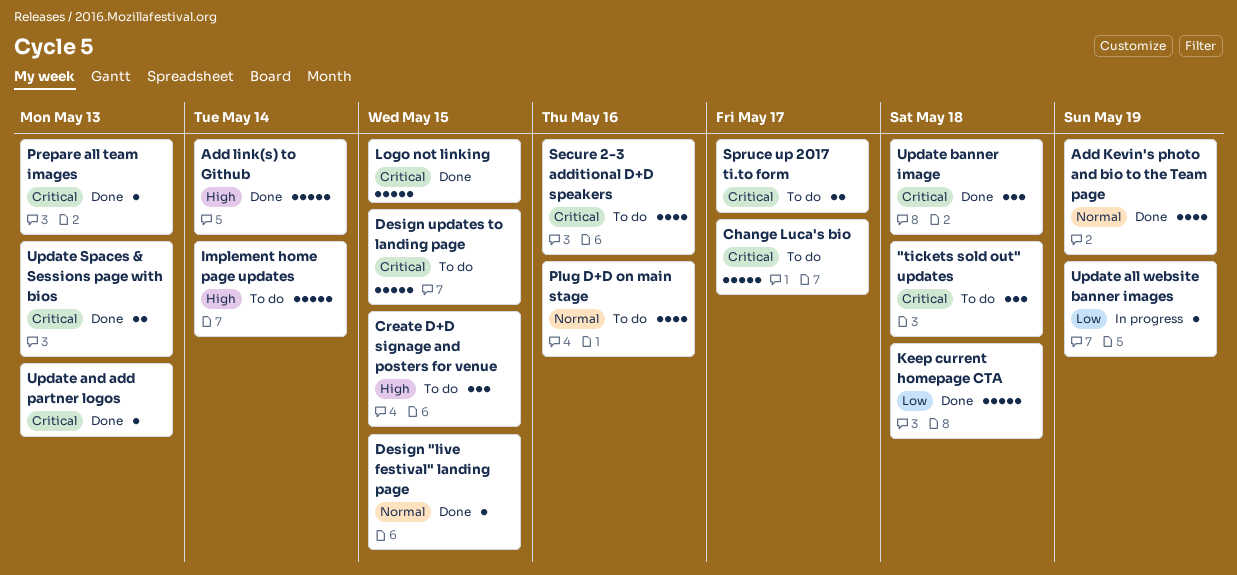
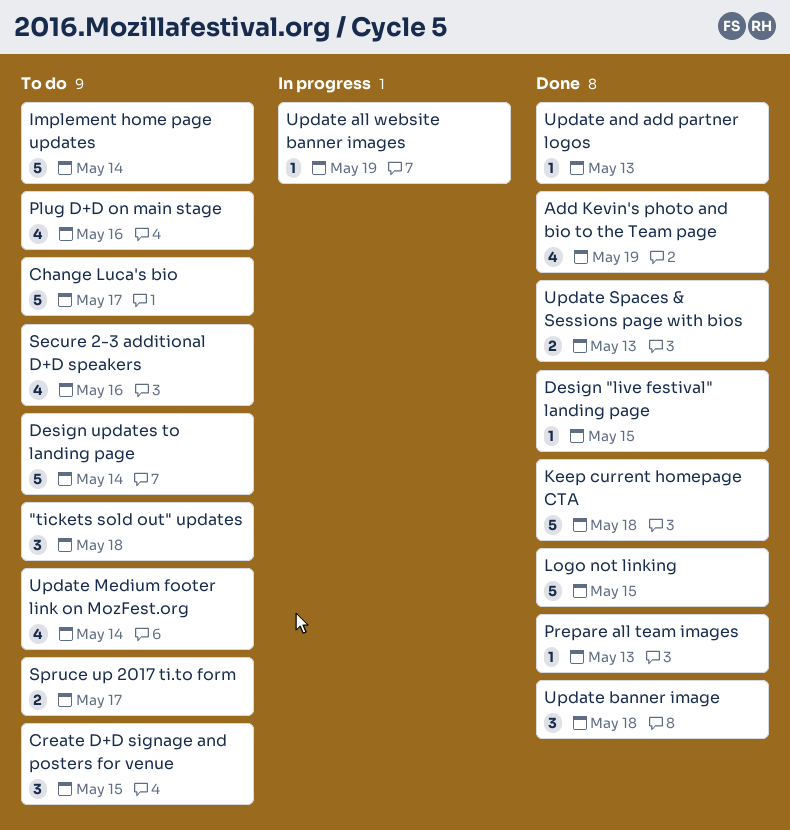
Add link(s) to Github: present -> none
Design updates to landing page, due: May 15 -> May 14
Update Medium footer link on MozFest.org: none -> present

